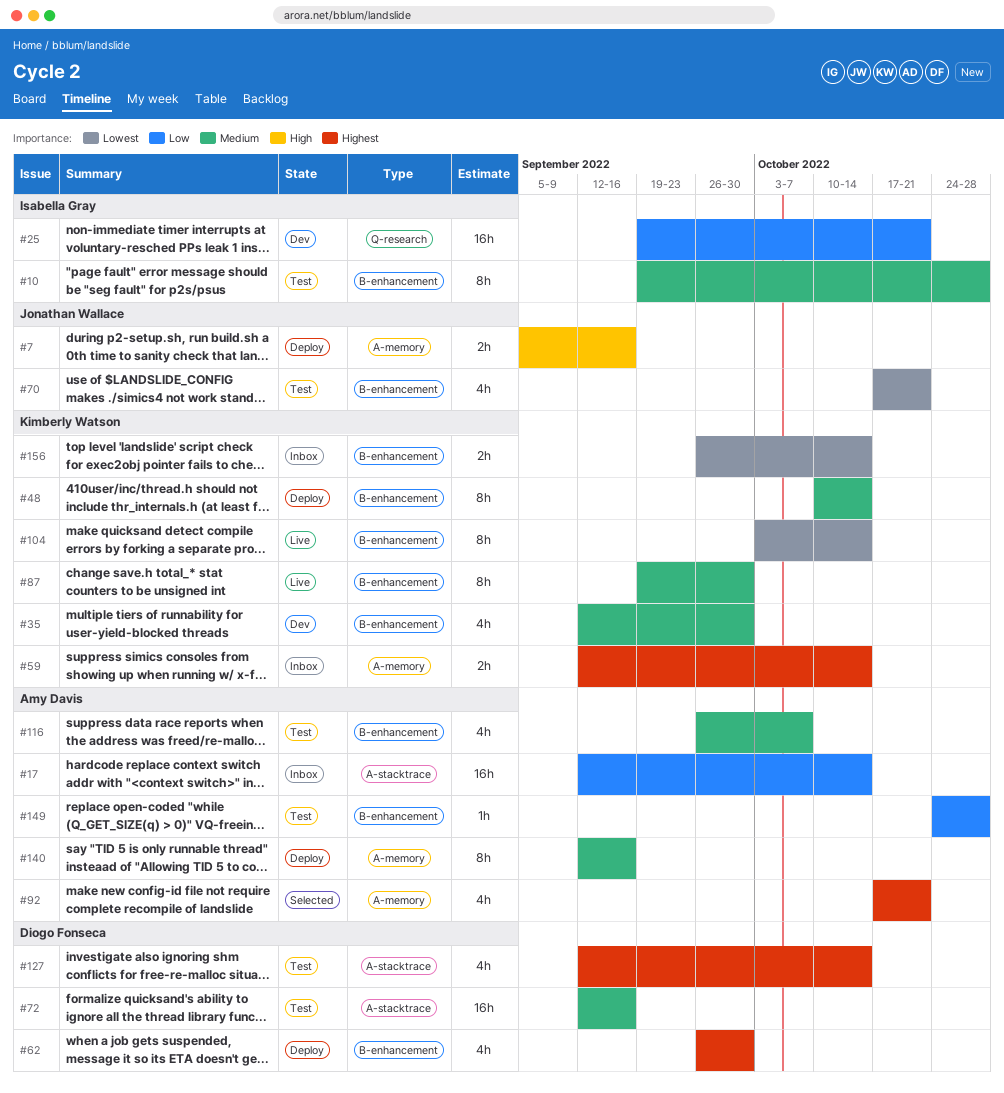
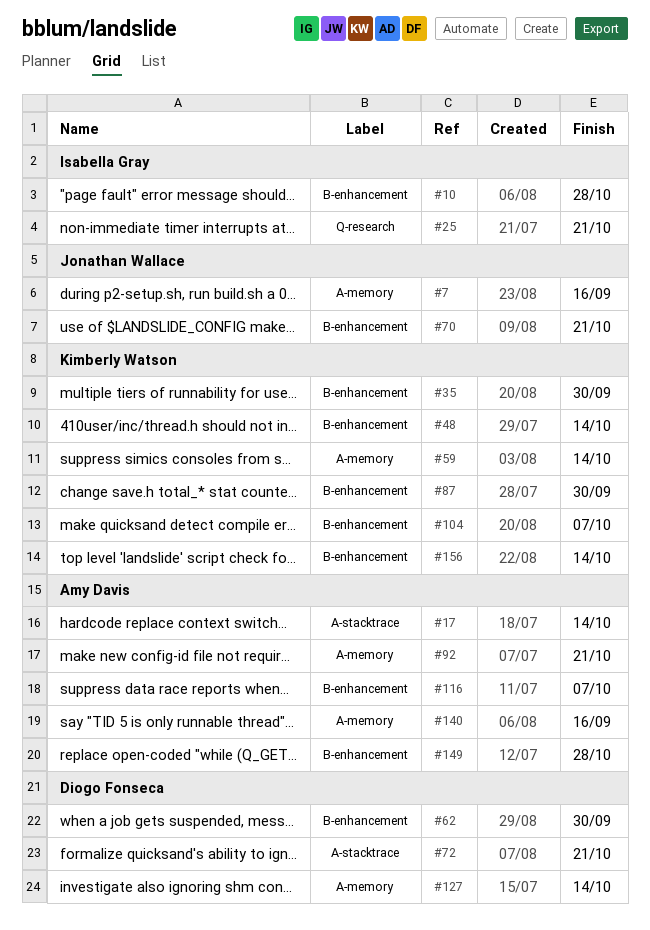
#72, due: Sep 16 -> Oct 21
#104, due: Oct 14 -> Oct 7
#127, label: A-stacktrace -> A-memory

